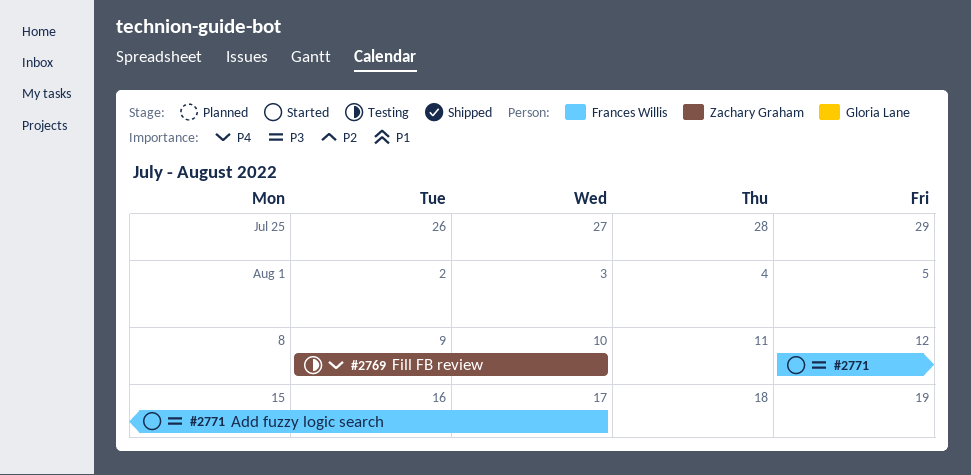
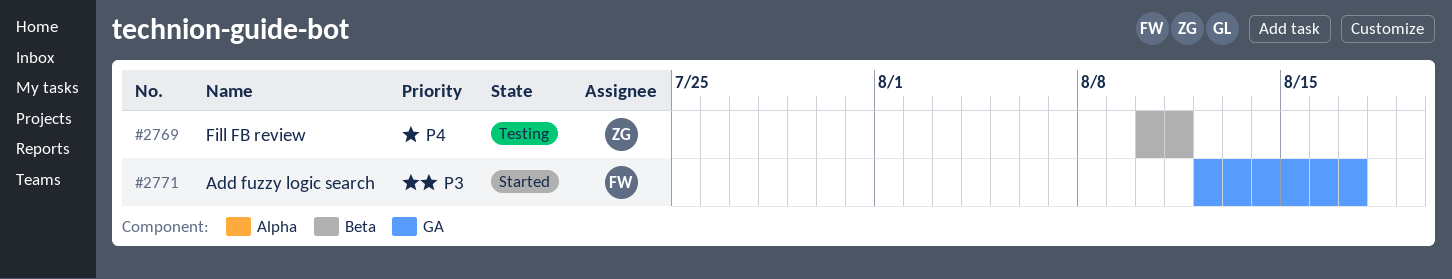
#2769, start: Aug 9 -> Aug 10
#2769, due: Aug 10 -> Aug 11

